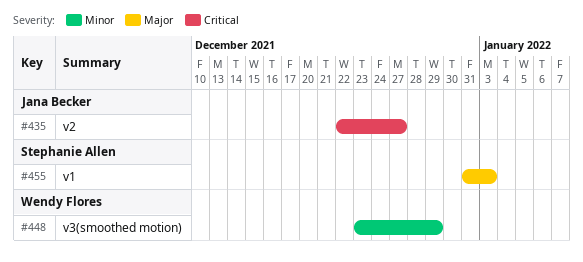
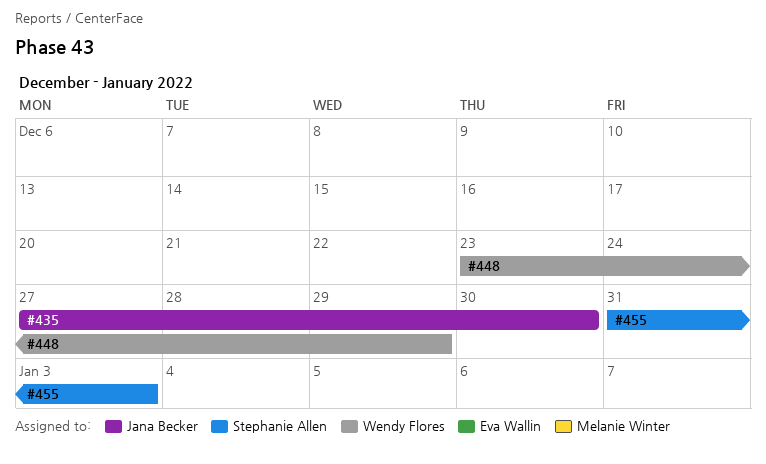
#435, start: Dec 22 -> Dec 27
#435, due: Dec 27 -> Dec 30

